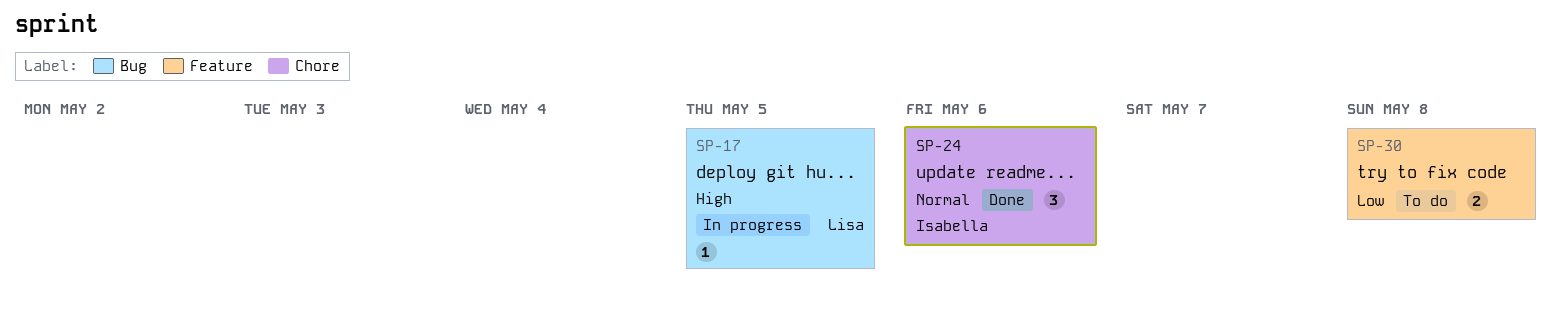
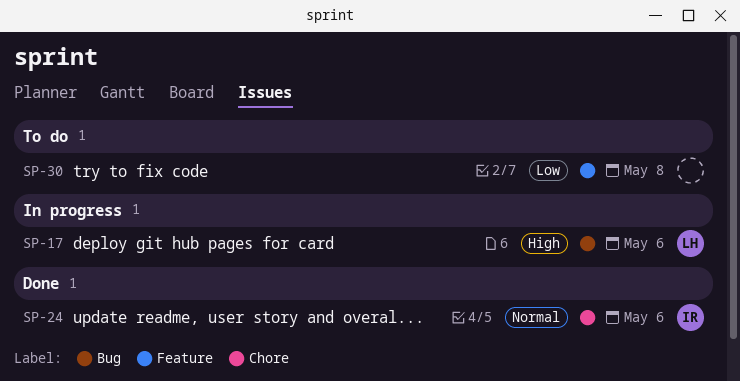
SP-17, due: May 5 -> May 6

